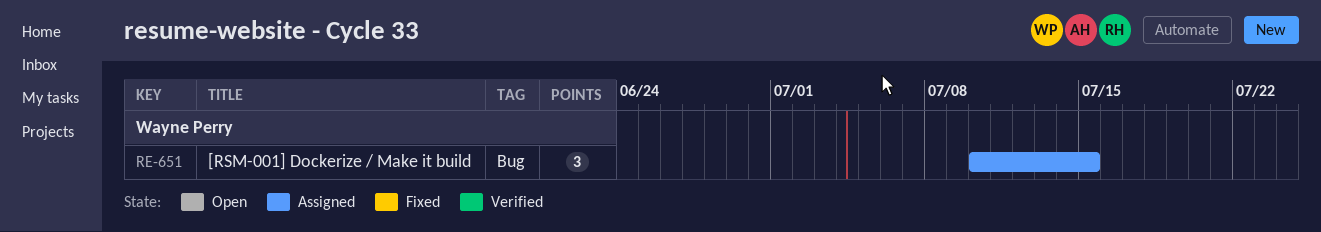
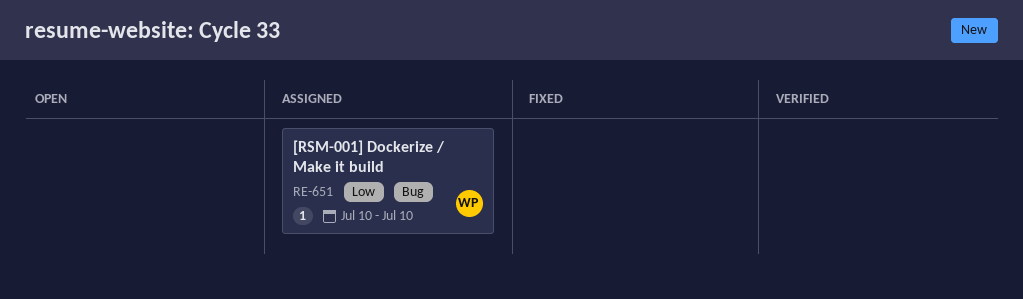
RE-651, estimate: 3 -> 1
RE-651, due: Jul 15 -> Jul 10

